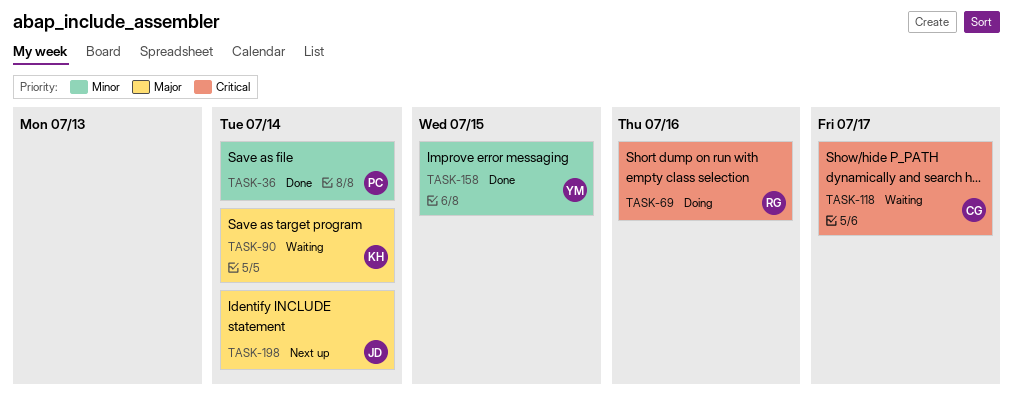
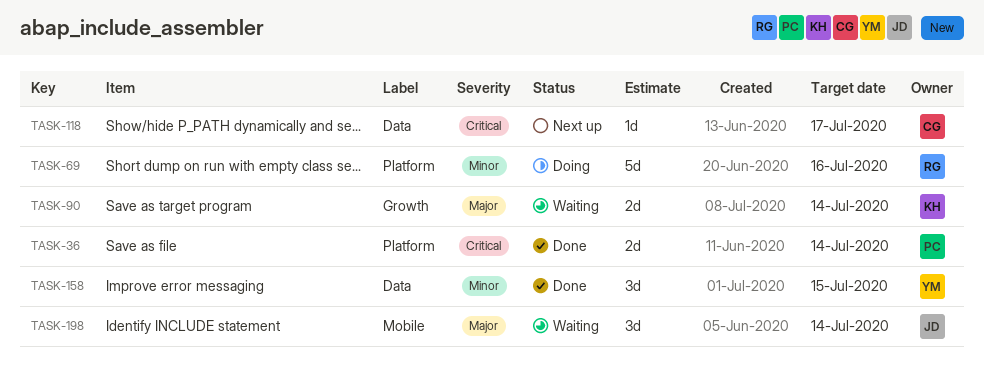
TASK-36, priority: Minor -> Critical
TASK-69, priority: Critical -> Minor
TASK-118, status: Waiting -> Next up
TASK-198, status: Next up -> Waiting

